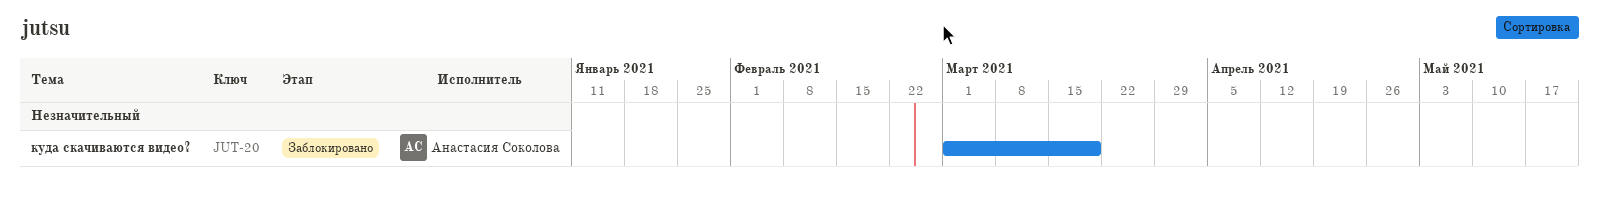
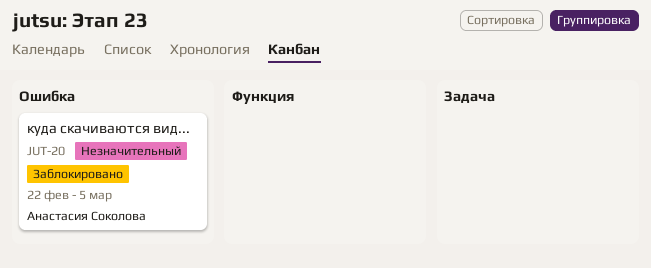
JUT-20, start: Mar 1 -> Feb 22
JUT-20, due: Mar 19 -> Mar 5

